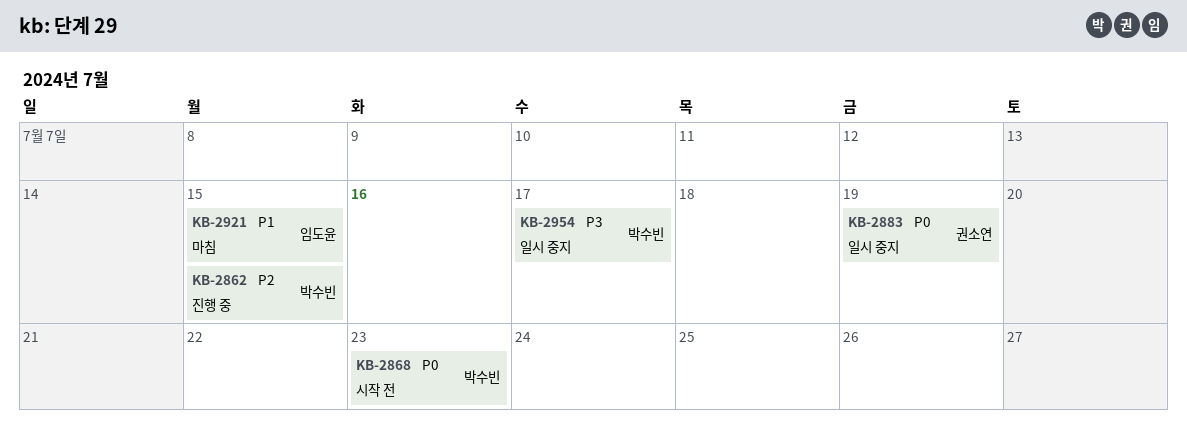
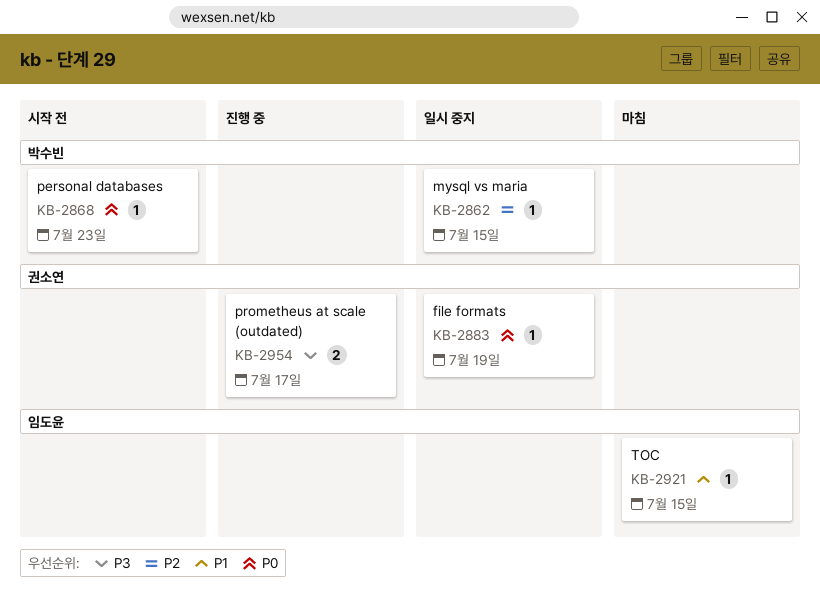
KB-2862, status: 진행 중 -> 일시 중지
KB-2954, status: 일시 중지 -> 진행 중
KB-2954, owner: 박수빈 -> 권소연

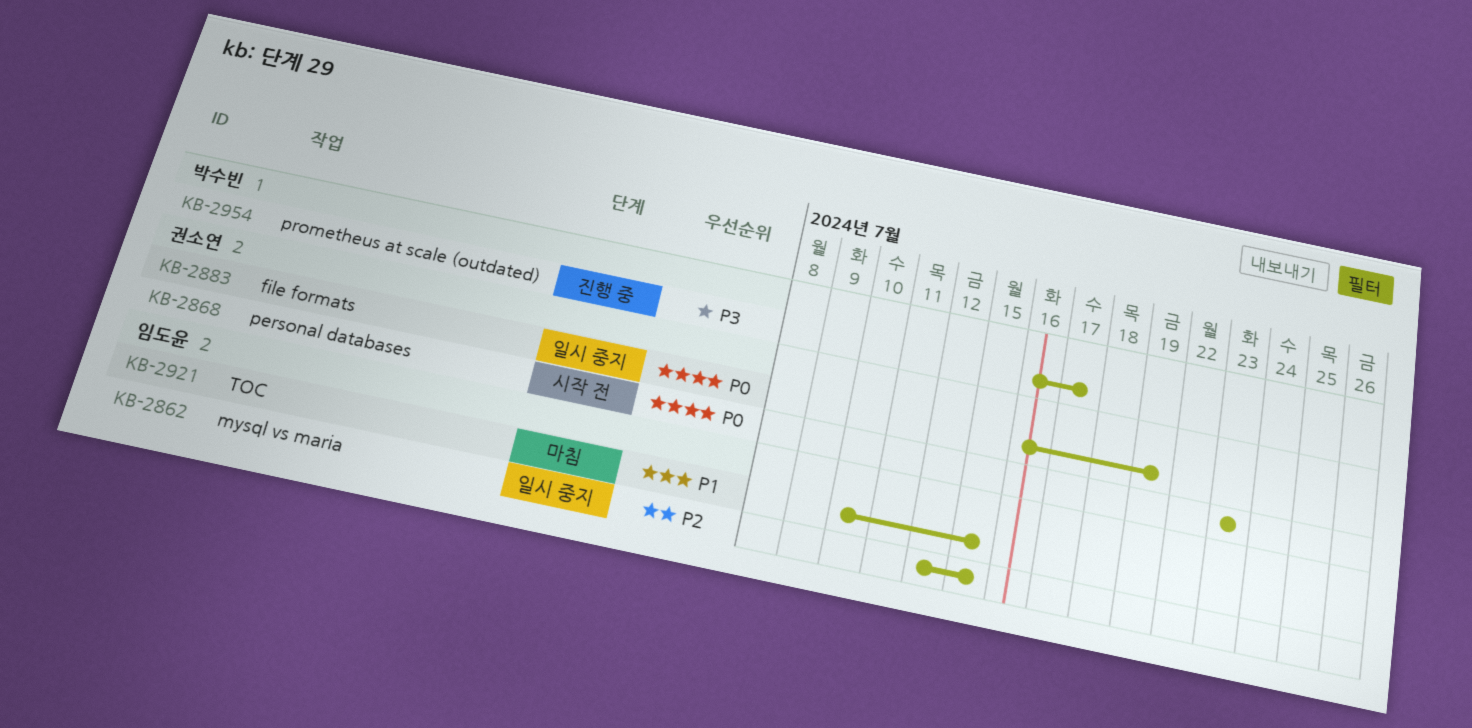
KB-2862, owner: 박수빈 -> 임도윤
KB-2868, owner: 박수빈 -> 권소연
KB-2954, owner: 권소연 -> 박수빈

